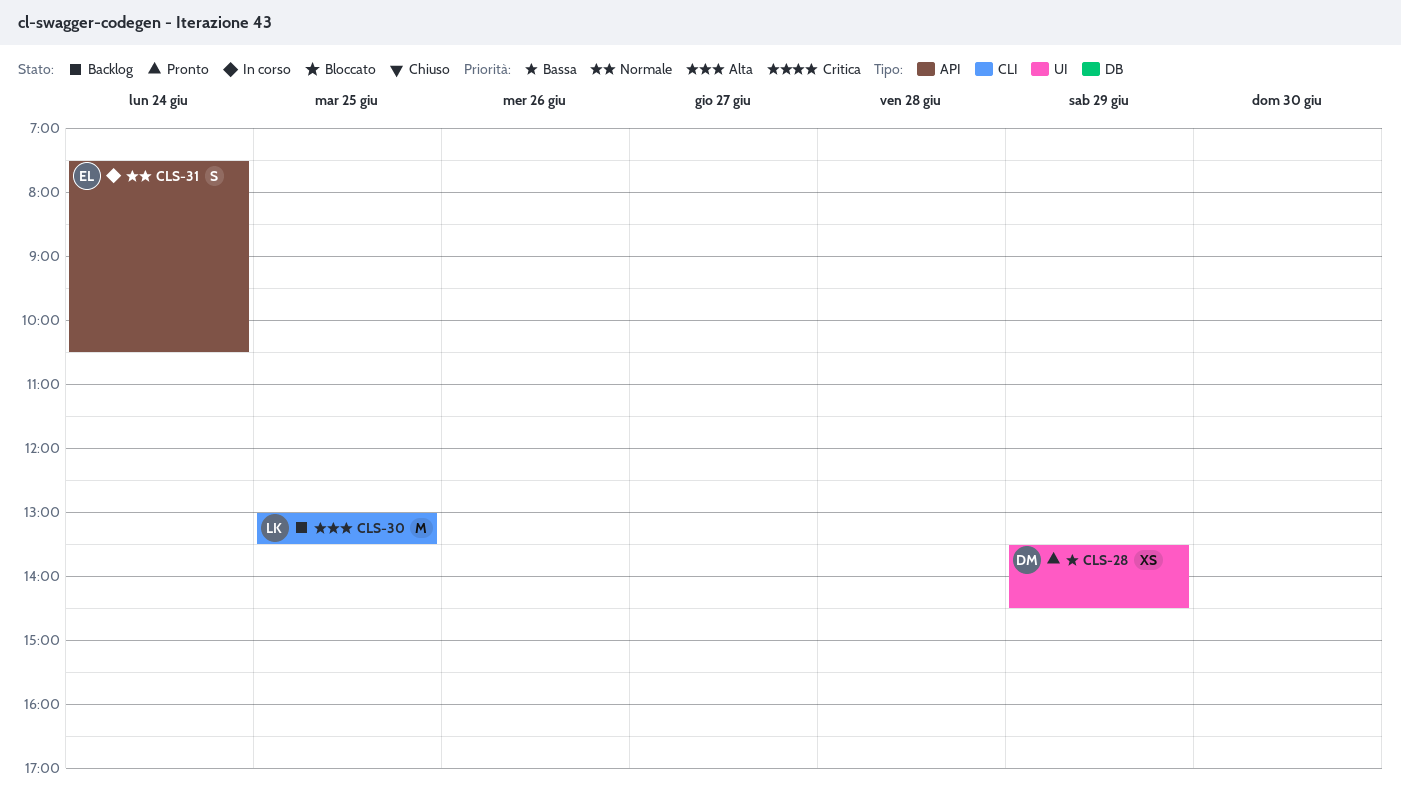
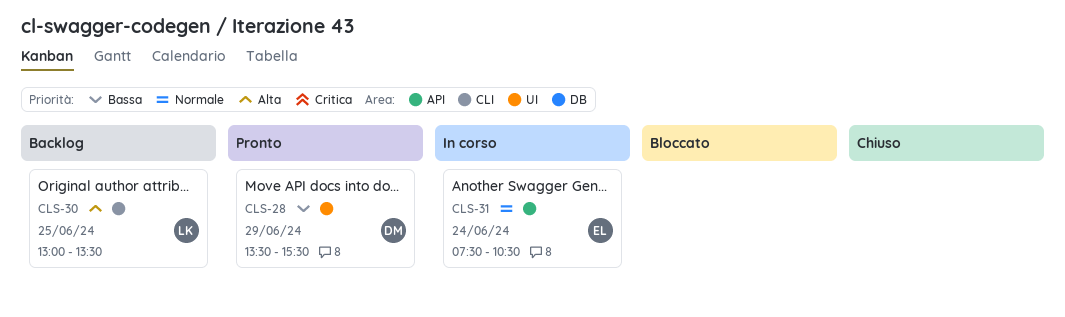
CLS-28, ends: 14:30 -> 15:30

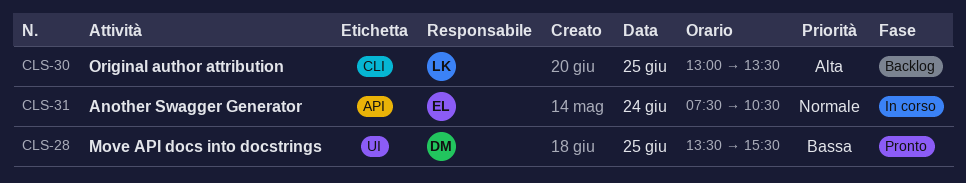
CLS-28, day: Jun 29 -> Jun 25

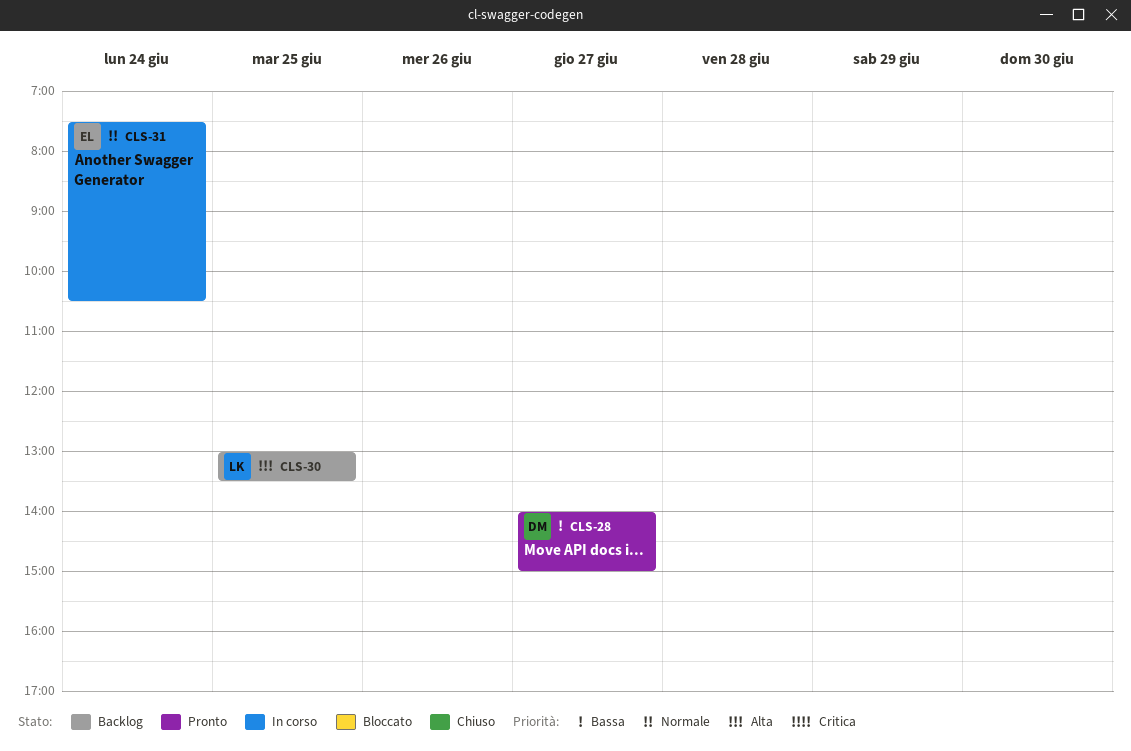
CLS-28, day: Jun 25 -> Jun 27
CLS-28, begins: 13:30 -> 14:00
CLS-28, ends: 15:30 -> 15:00

